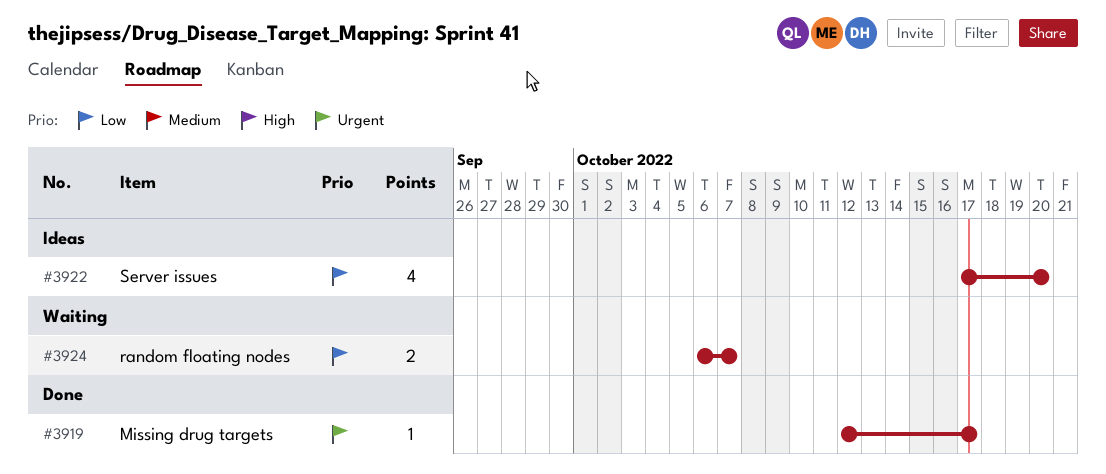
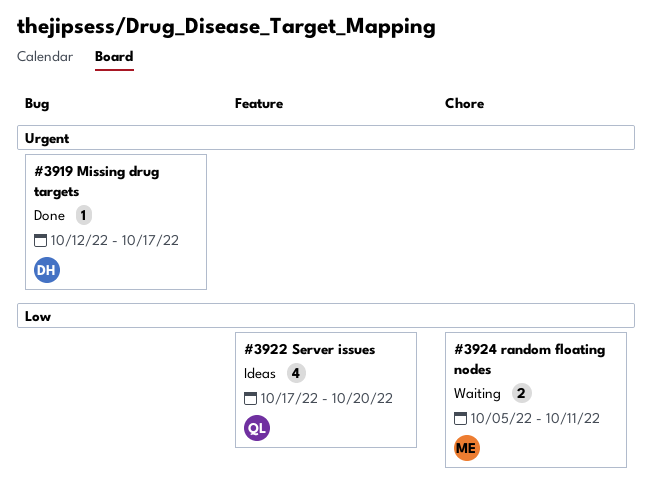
#3924, start: Oct 6 -> Oct 5
#3924, due: Oct 7 -> Oct 11

